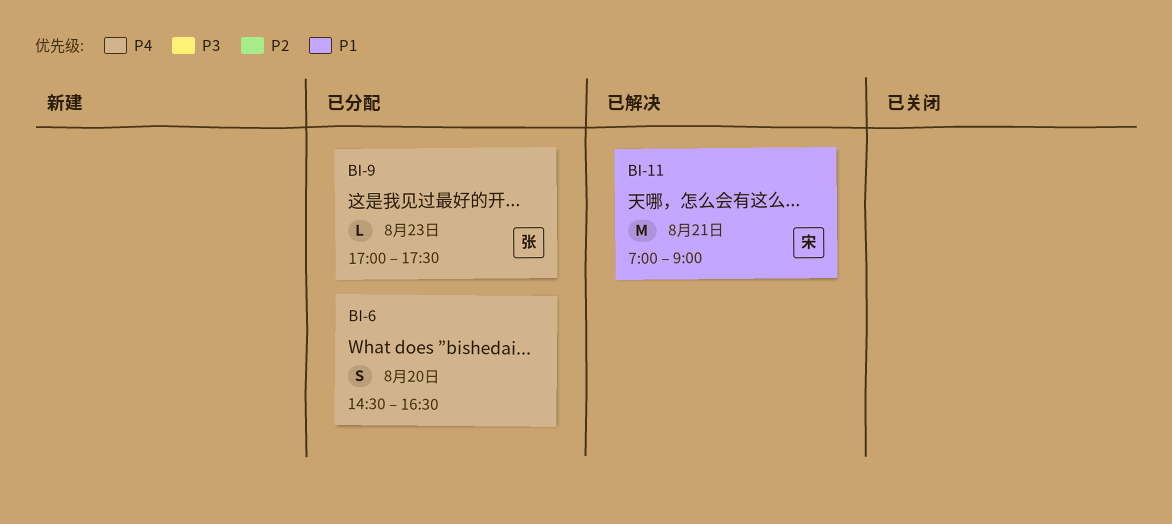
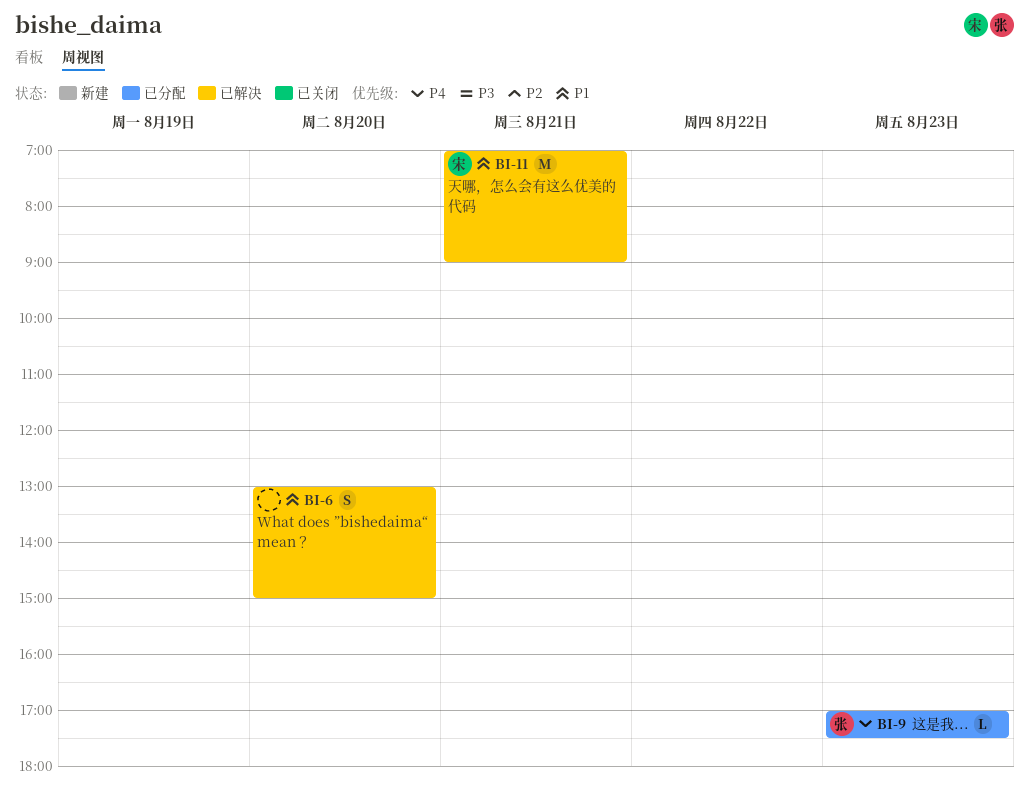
BI-6, status: 已分配 -> 已解决
BI-6, priority: P4 -> P1
BI-6, begins: 14:30 -> 13:00
BI-6, ends: 16:30 -> 15:00

